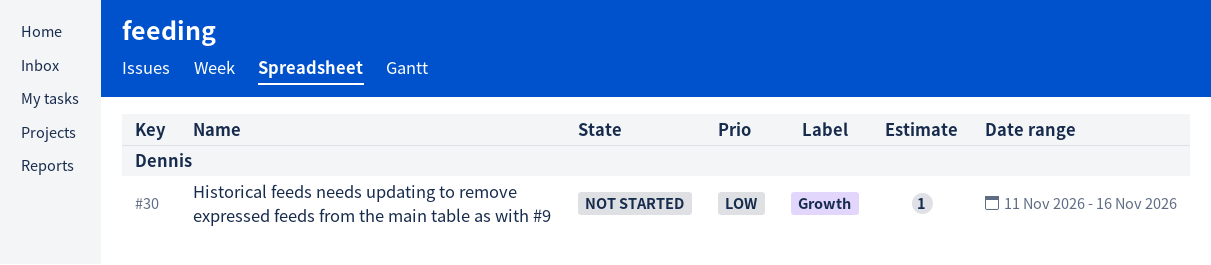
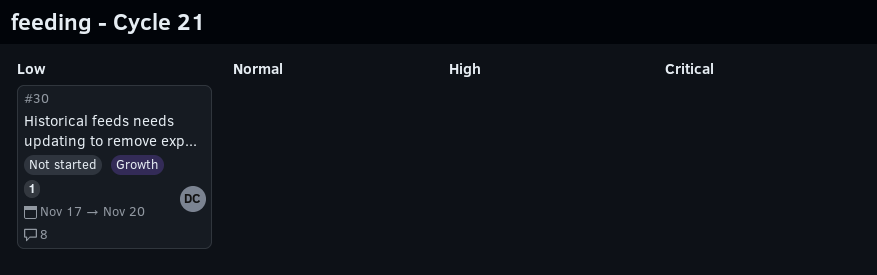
#30, start: Nov 11 -> Nov 17
#30, due: Nov 16 -> Nov 20

